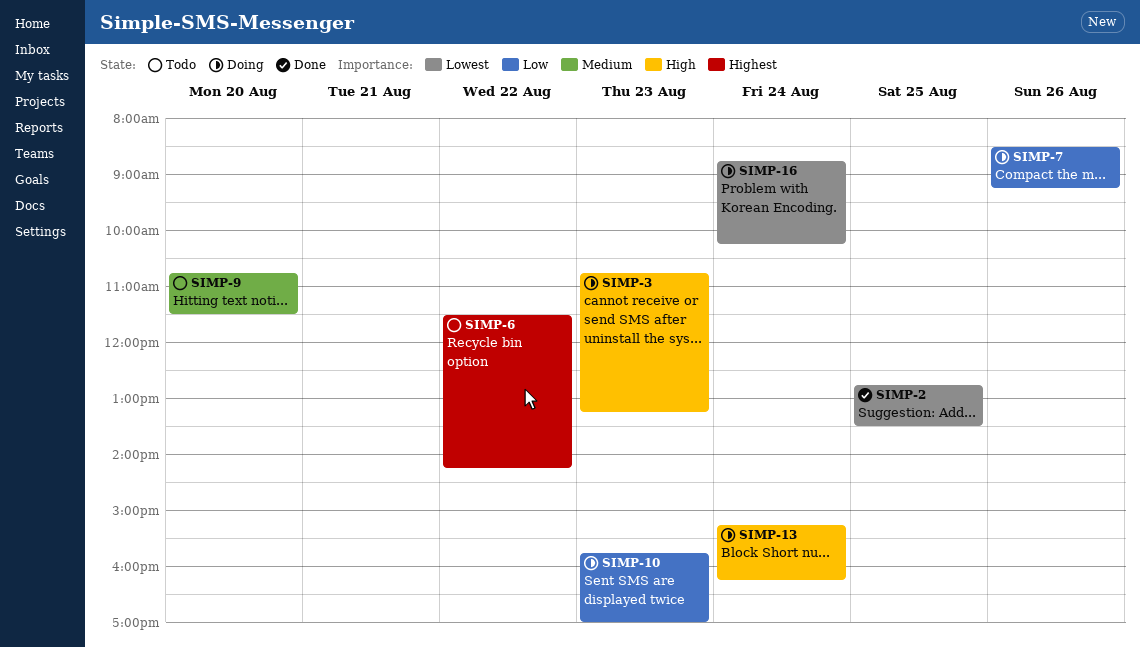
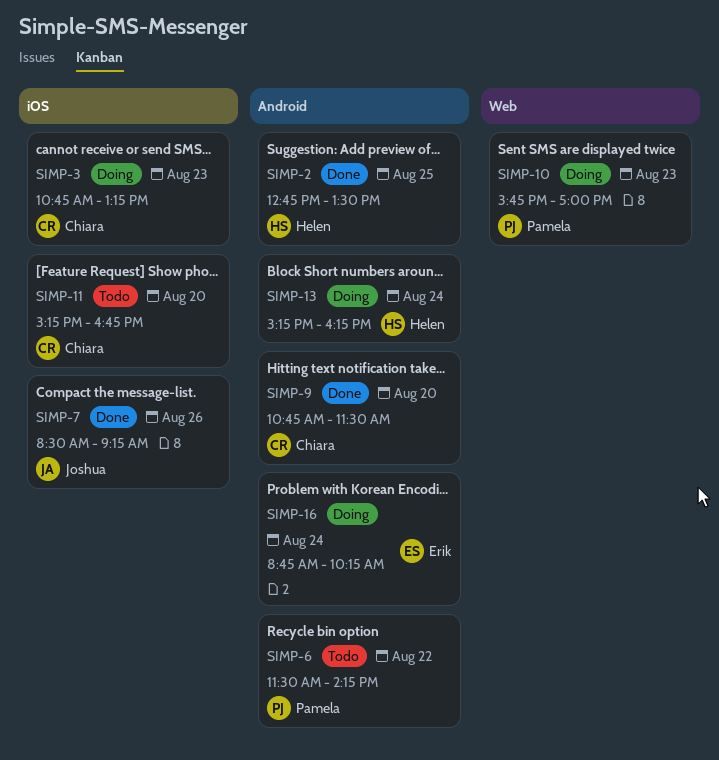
SIMP-7, status: Doing -> Done
SIMP-9, status: Todo -> Done
SIMP-11: none -> present

